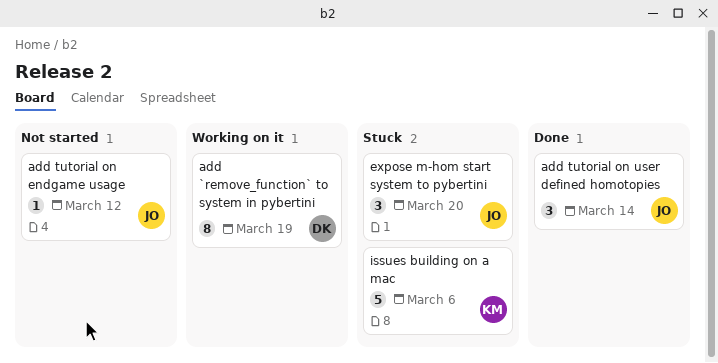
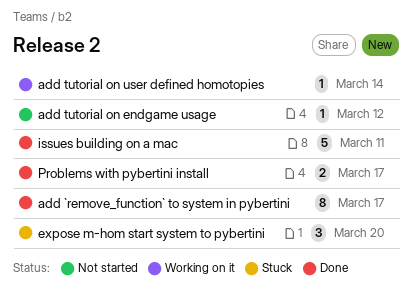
add `remove_function` to system in pybertini, status: Working on it -> Done
add `remove_function` to system in pybertini, due: Mar 19 -> Mar 17
add tutorial on user defined homotopies, status: Done -> Working on it
add tutorial on user defined homotopies, estimate: 3 -> 1
issues building on a mac, status: Stuck -> Done
issues building on a mac, due: Mar 6 -> Mar 11
Problems with pybertini install: none -> present

